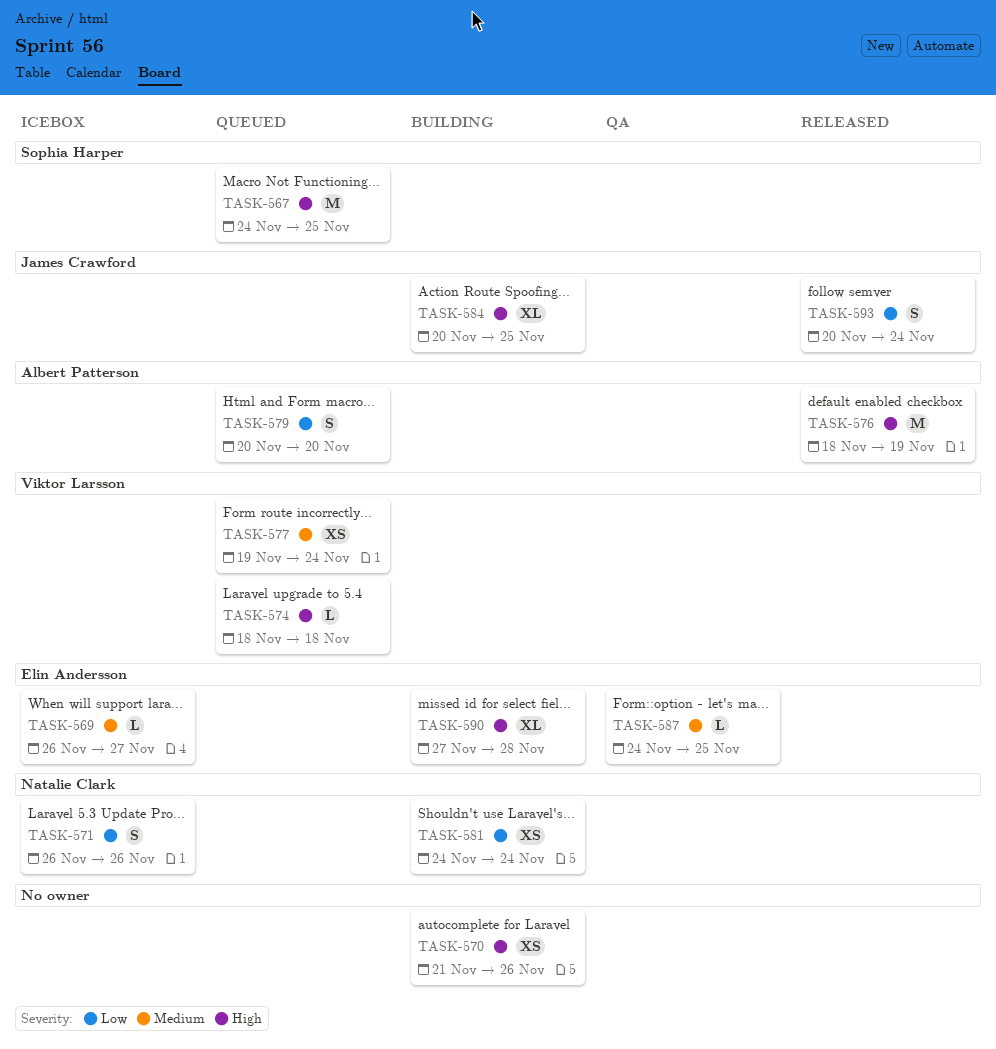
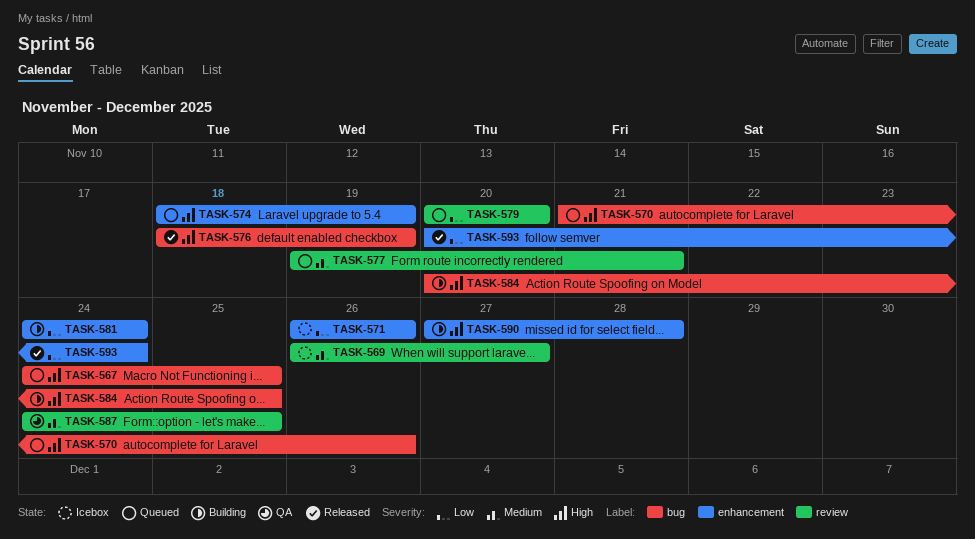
TASK-570, status: Building -> Queued
TASK-574, due: Nov 18 -> Nov 19
TASK-577, due: Nov 24 -> Nov 21

